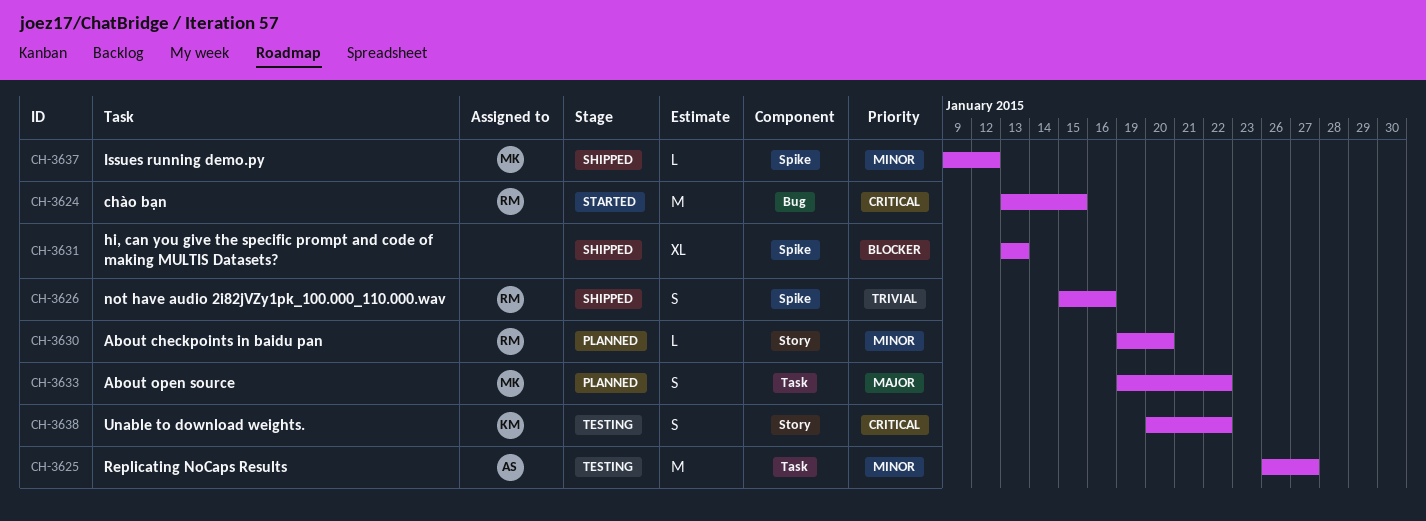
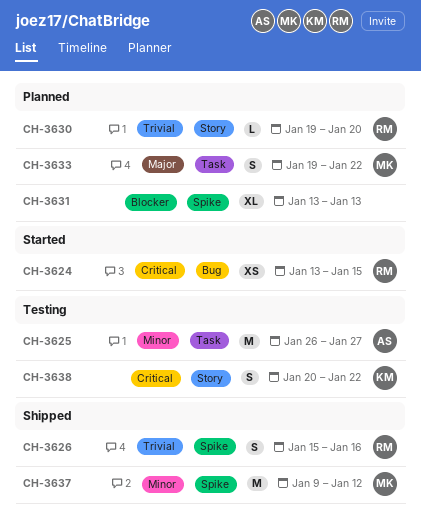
CH-3624, estimate: M -> XS
CH-3630, priority: Minor -> Trivial
CH-3631, status: Shipped -> Planned
CH-3637, estimate: L -> M

